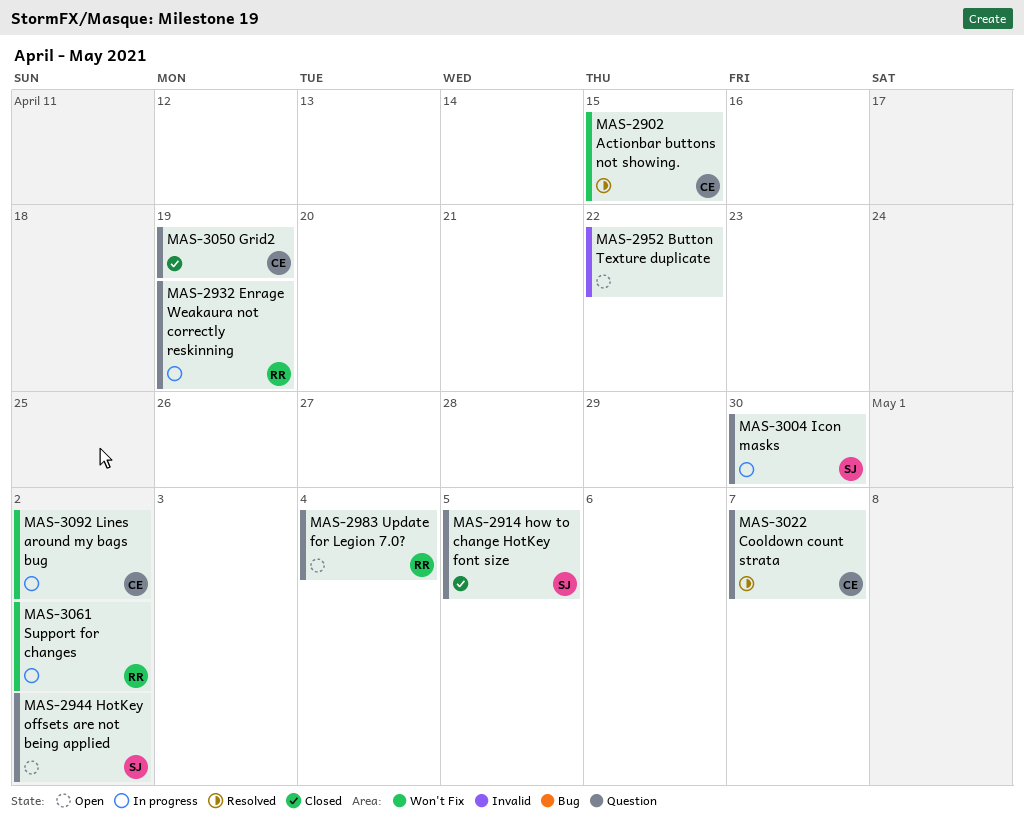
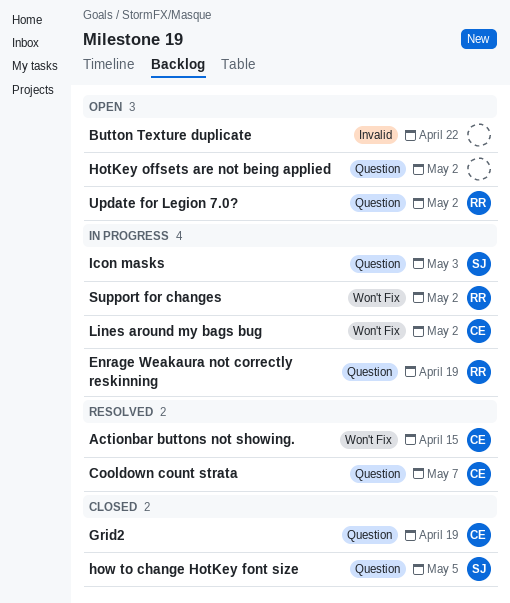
HotKey offsets are not being applied, owner: SJ -> none
Icon masks, due: Apr 30 -> May 3
Update for Legion 7.0?, due: May 4 -> May 2

